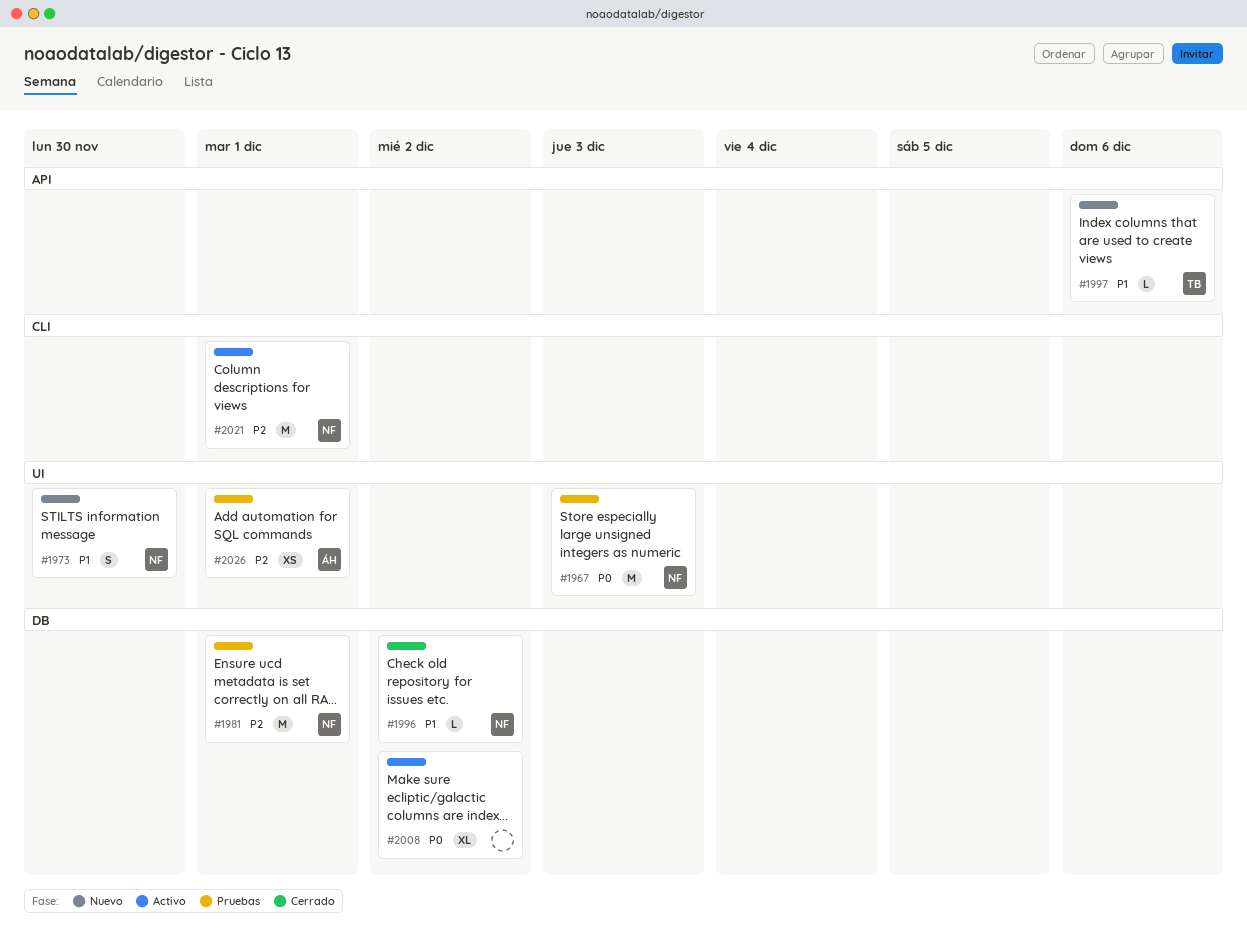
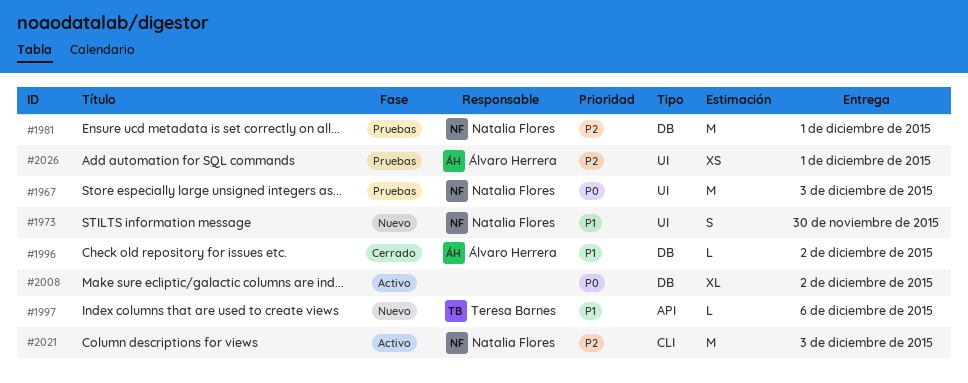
#1996, owner: Natalia Flores -> Álvaro Herrera
#2021, due: Dec 1 -> Dec 3

